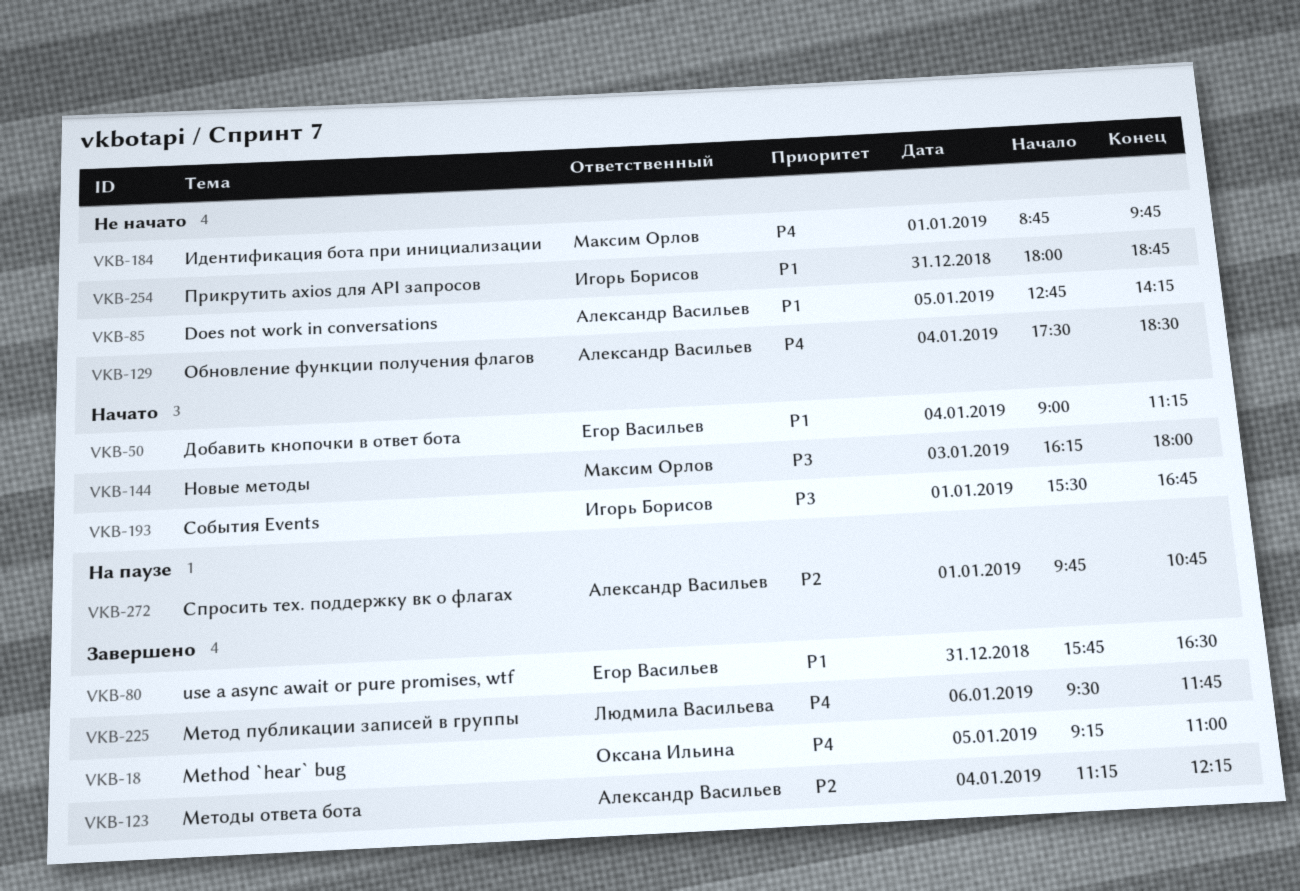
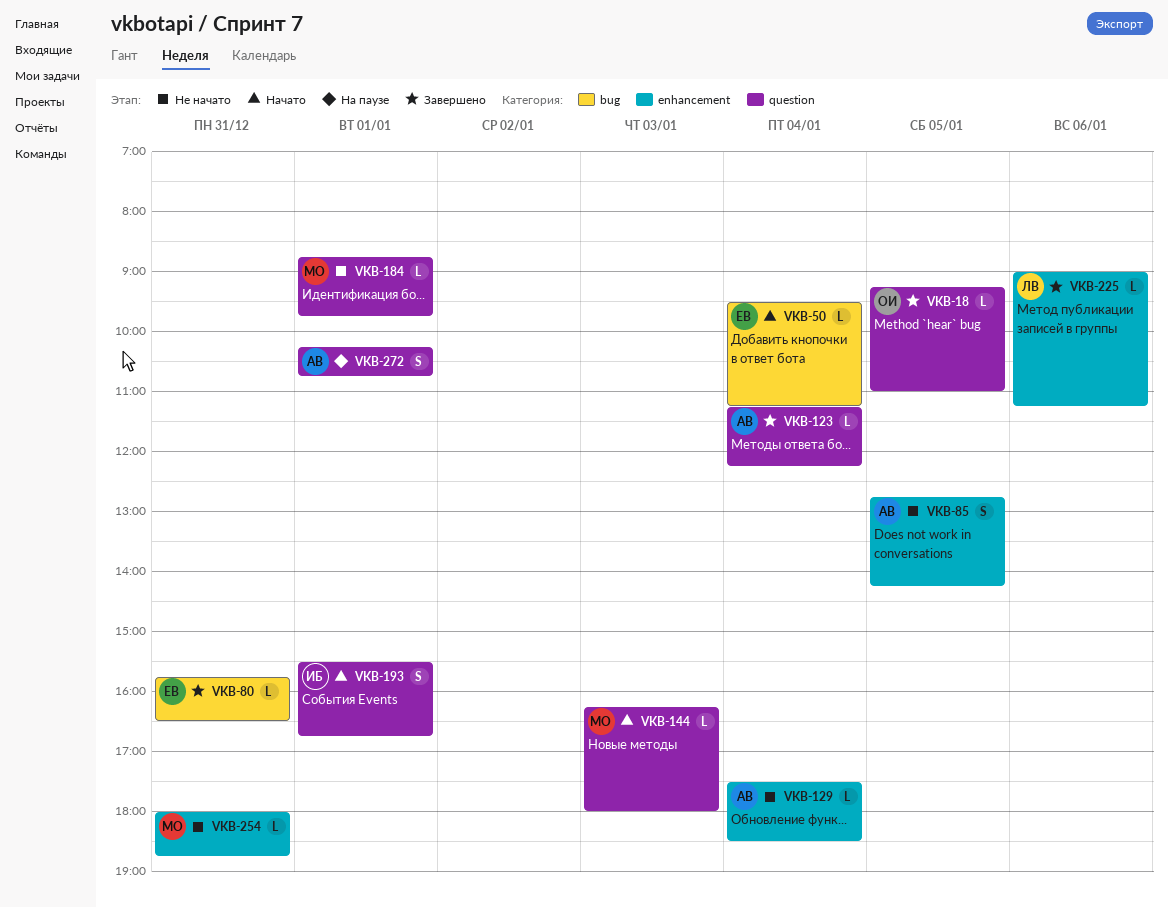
VKB-50, begins: 09:00 -> 09:30
VKB-225, begins: 09:30 -> 09:00
VKB-225, ends: 11:45 -> 11:15
VKB-254, owner: Игорь Борисов -> Максим Орлов
VKB-272, begins: 09:45 -> 10:15

